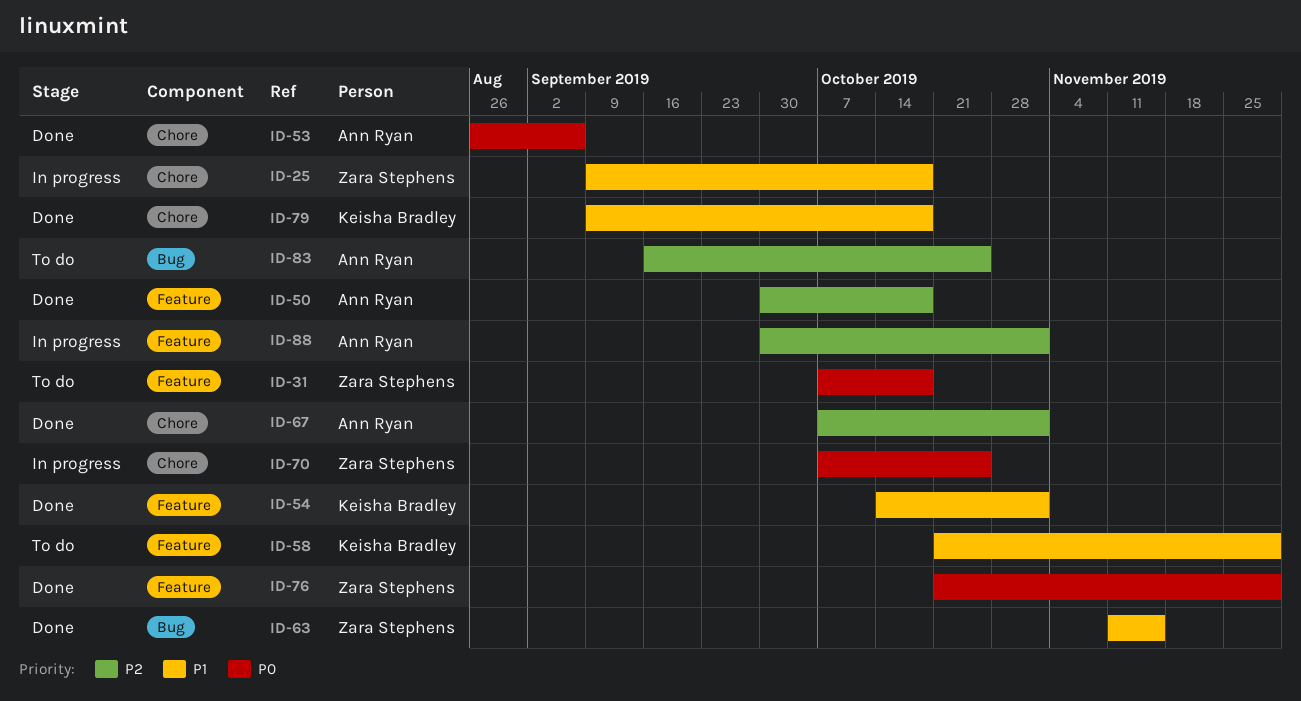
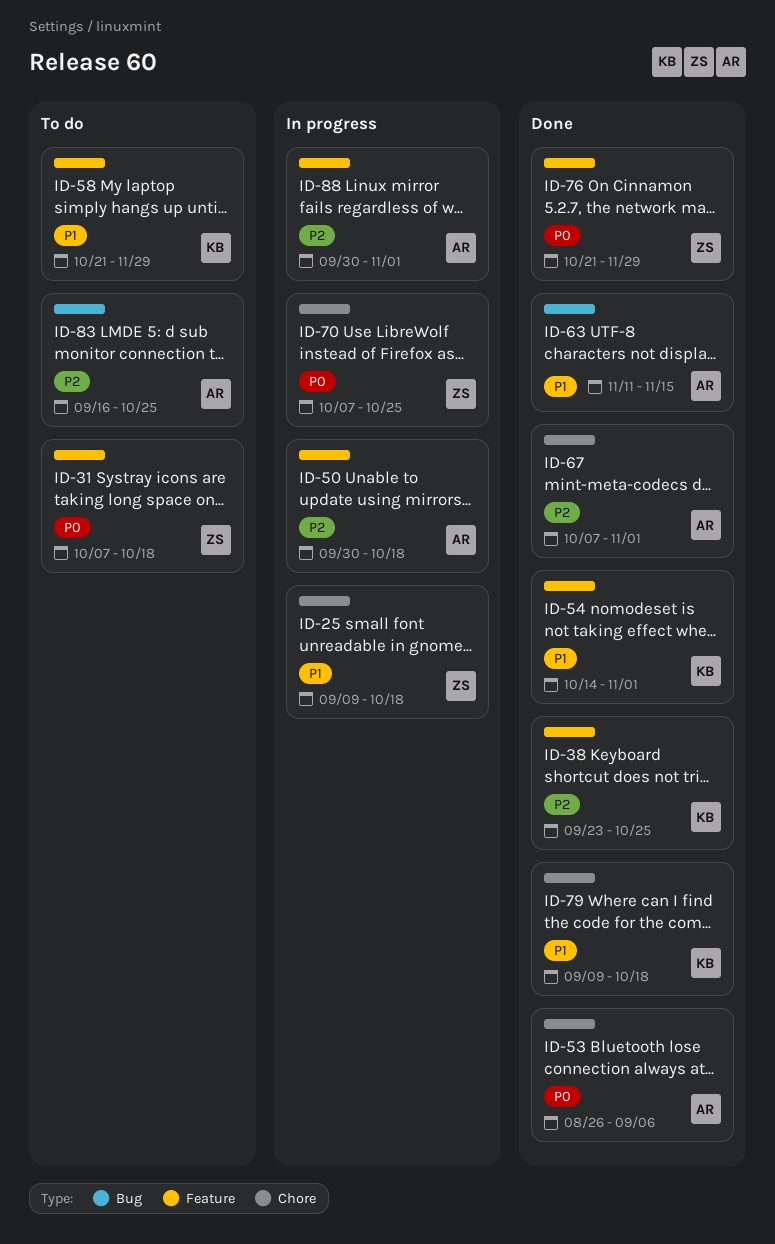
ID-38: none -> present
ID-50, status: Done -> In progress
ID-63, owner: Zara Stephens -> Ann Ryan

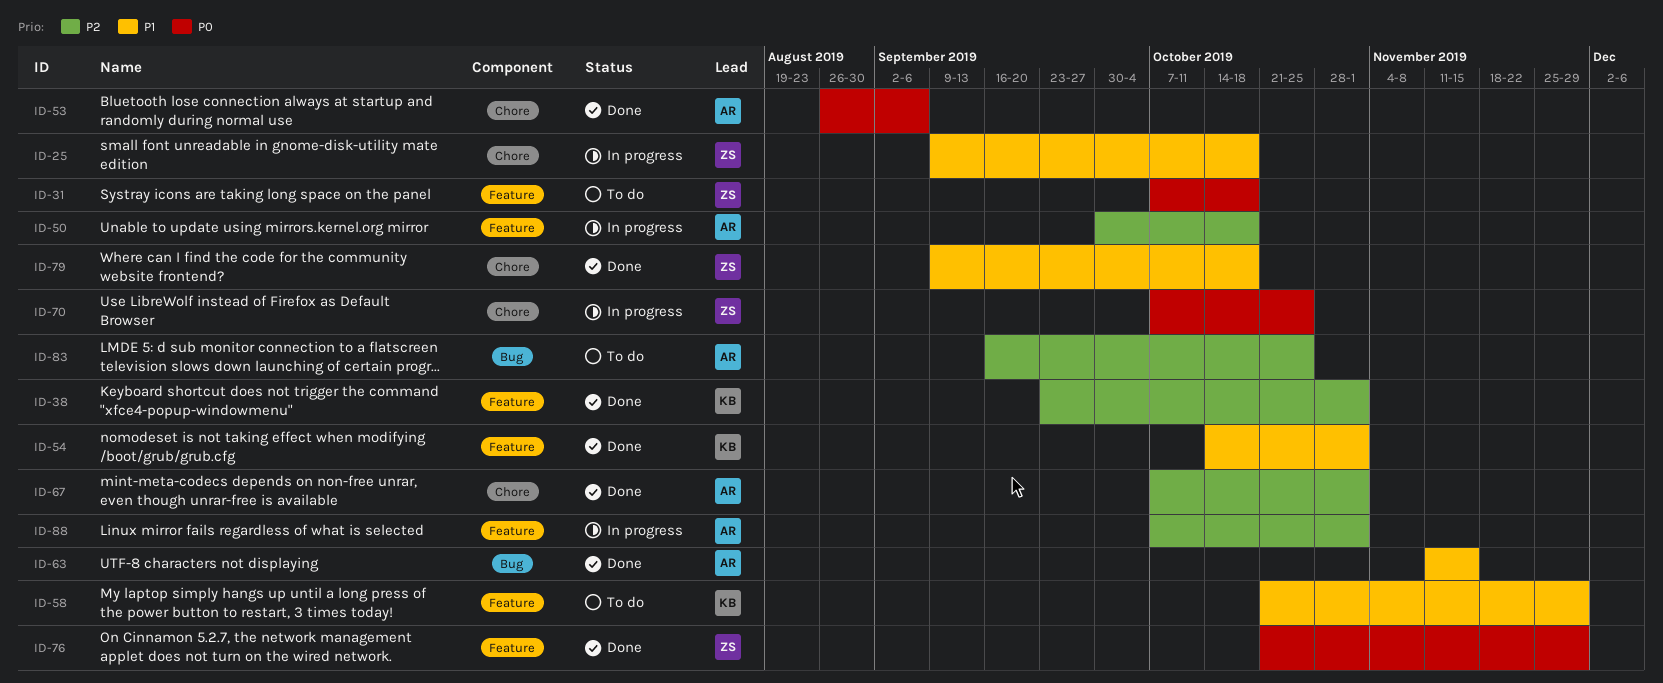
ID-38, due: Oct 25 -> Nov 1
ID-79, owner: KB -> ZS
ID-88, start: Sep 30 -> Oct 7

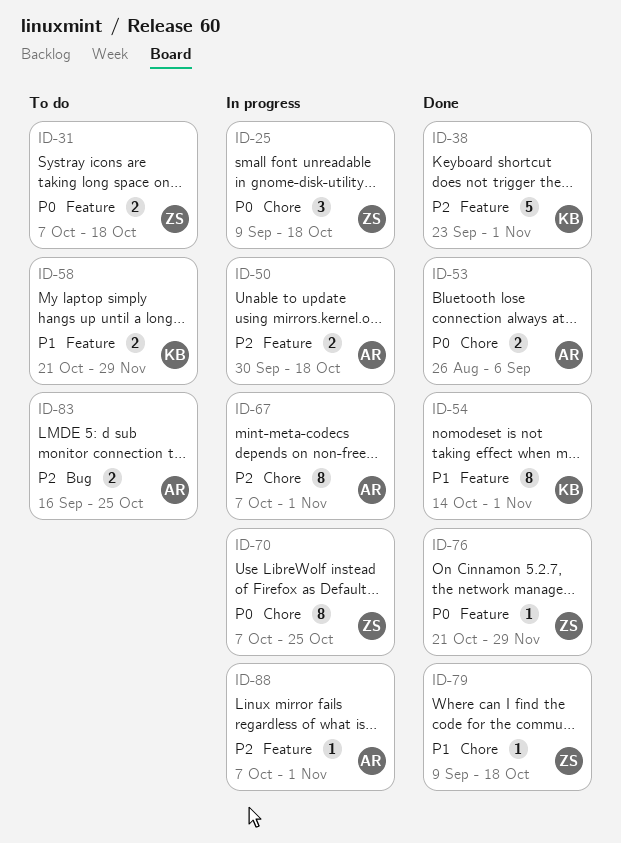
ID-25, priority: P1 -> P0
ID-63: present -> none
ID-67, status: Done -> In progress

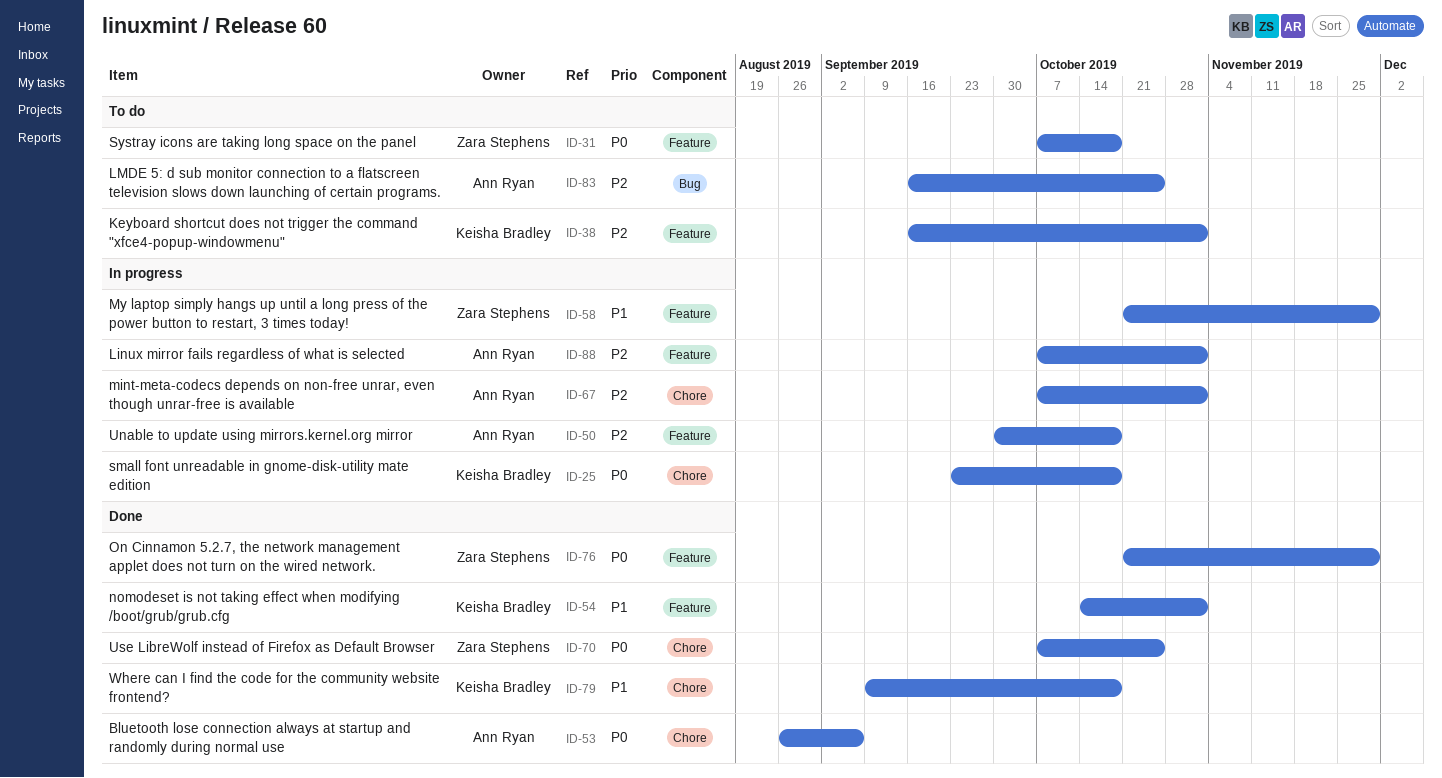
ID-25, owner: Zara Stephens -> Keisha Bradley
ID-25, start: Sep 9 -> Sep 23
ID-38, status: Done -> To do
ID-38, start: Sep 23 -> Sep 16
ID-58, status: To do -> In progress
ID-58, owner: Keisha Bradley -> Zara Stephens
ID-70, status: In progress -> Done
ID-79, owner: Zara Stephens -> Keisha Bradley

